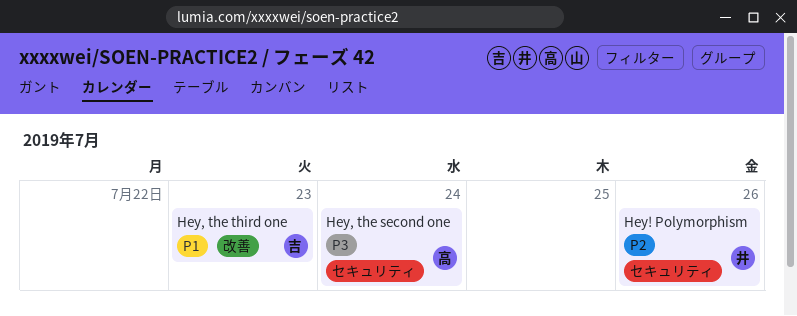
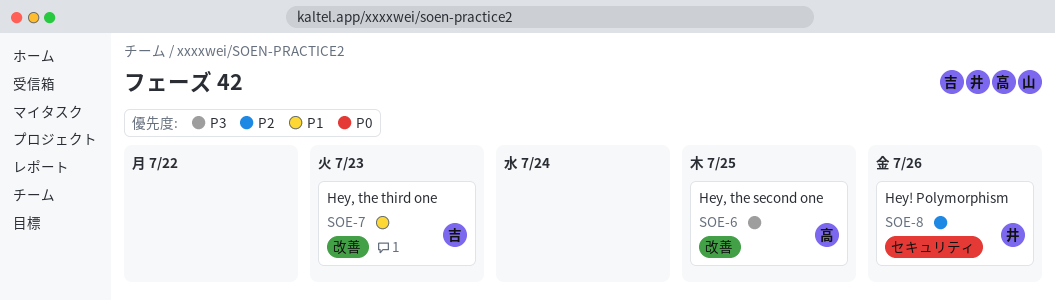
Hey, the second one, label: セキュリティ -> 改善
Hey, the second one, due: Jul 24 -> Jul 25

